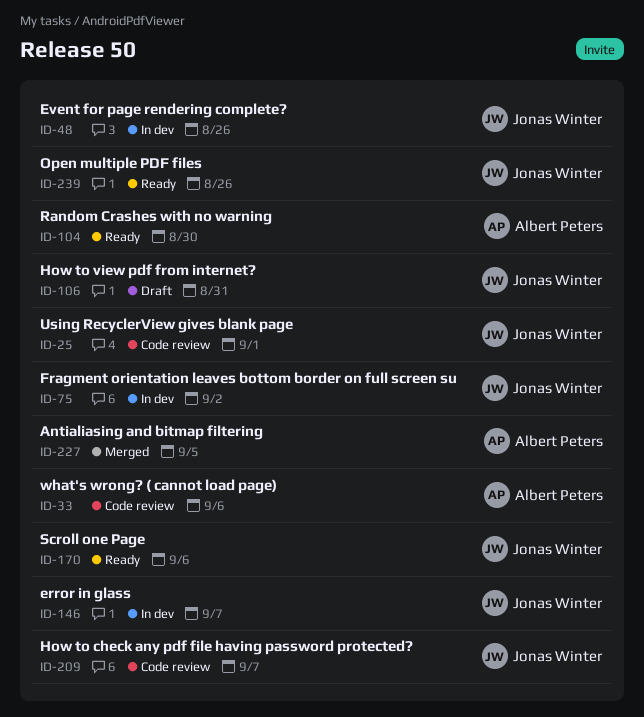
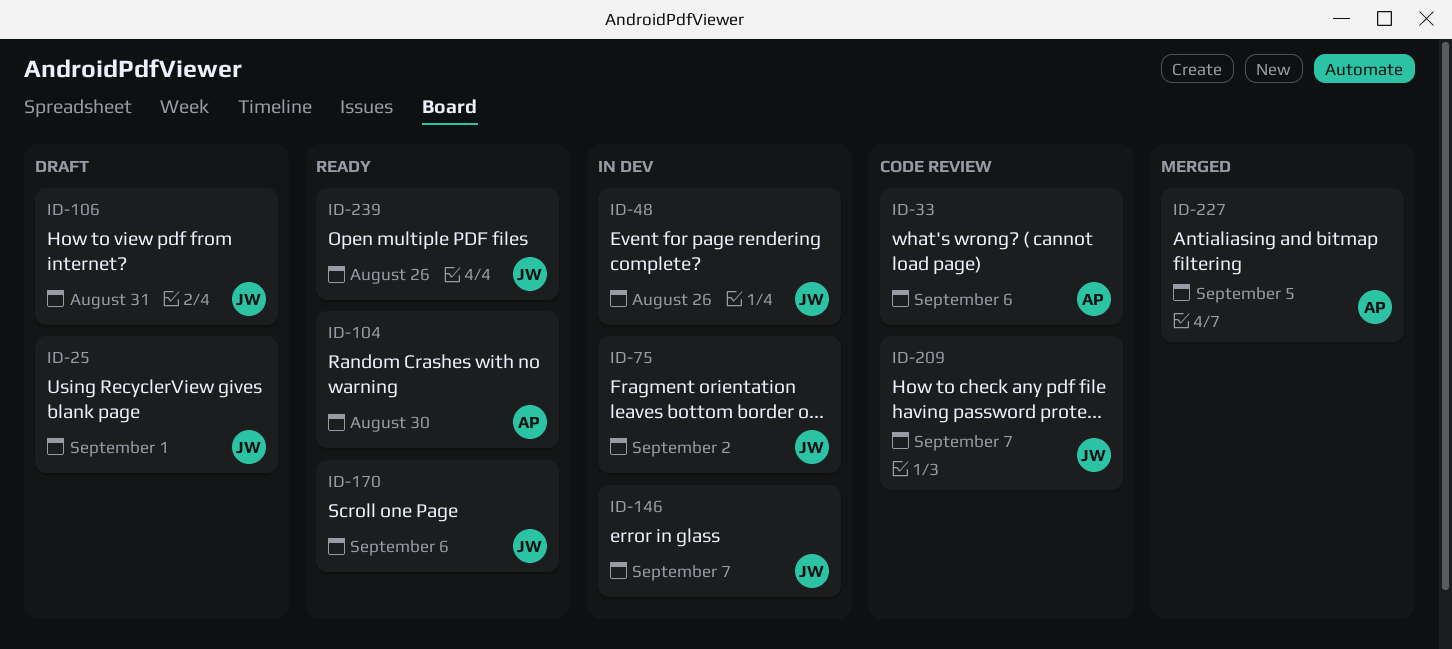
ID-25, status: Code review -> Draft

